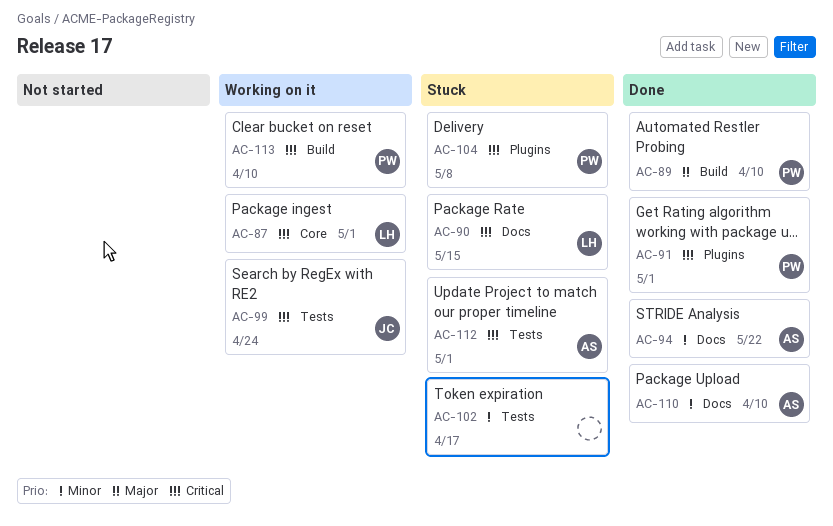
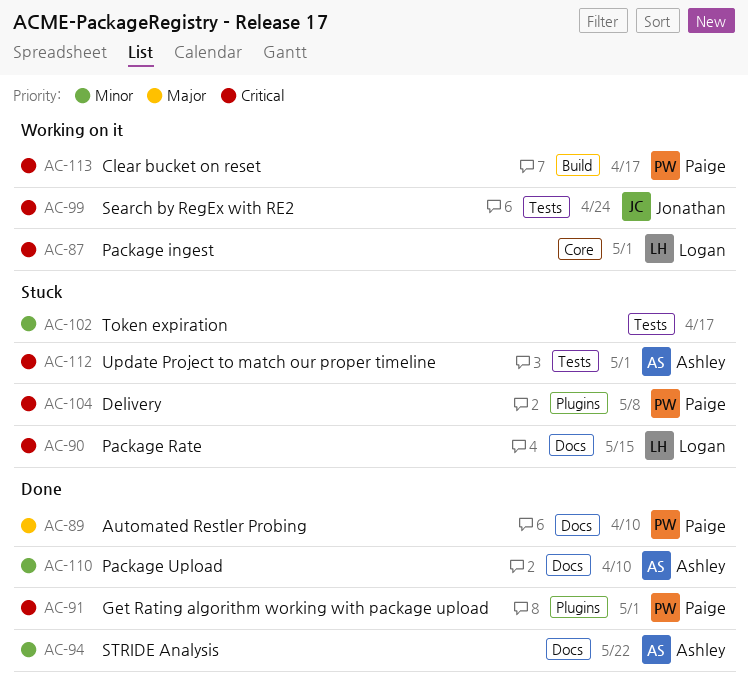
AC-89, label: Build -> Docs
AC-113, due: Apr 10 -> Apr 17

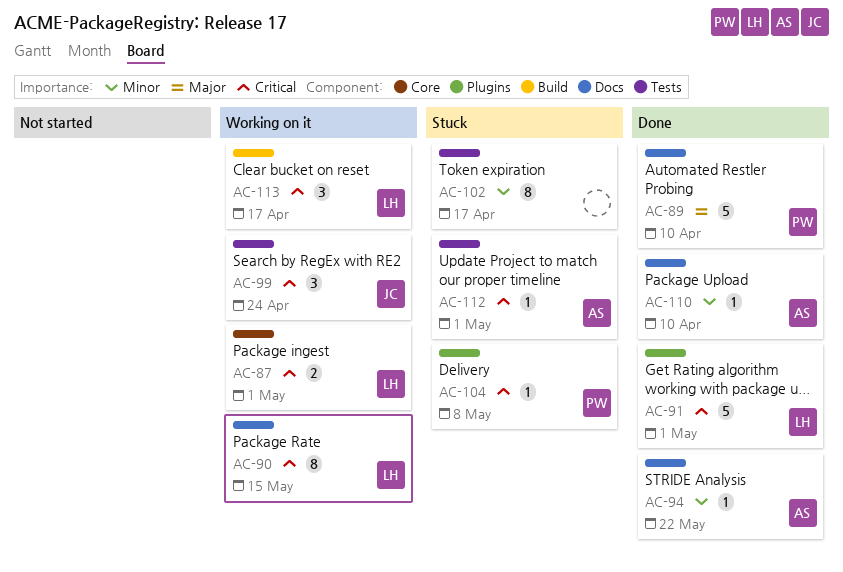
AC-90, status: Stuck -> Working on it
AC-91, owner: Paige -> Logan
AC-113, owner: Paige -> Logan

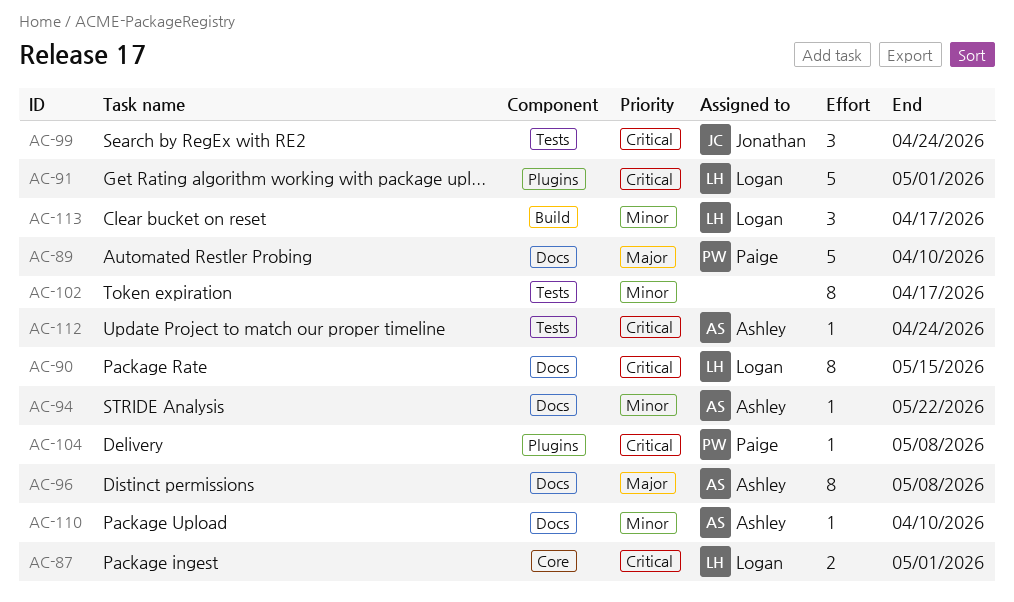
AC-96: none -> present
AC-112, due: May 1 -> Apr 24
AC-113, priority: Critical -> Minor

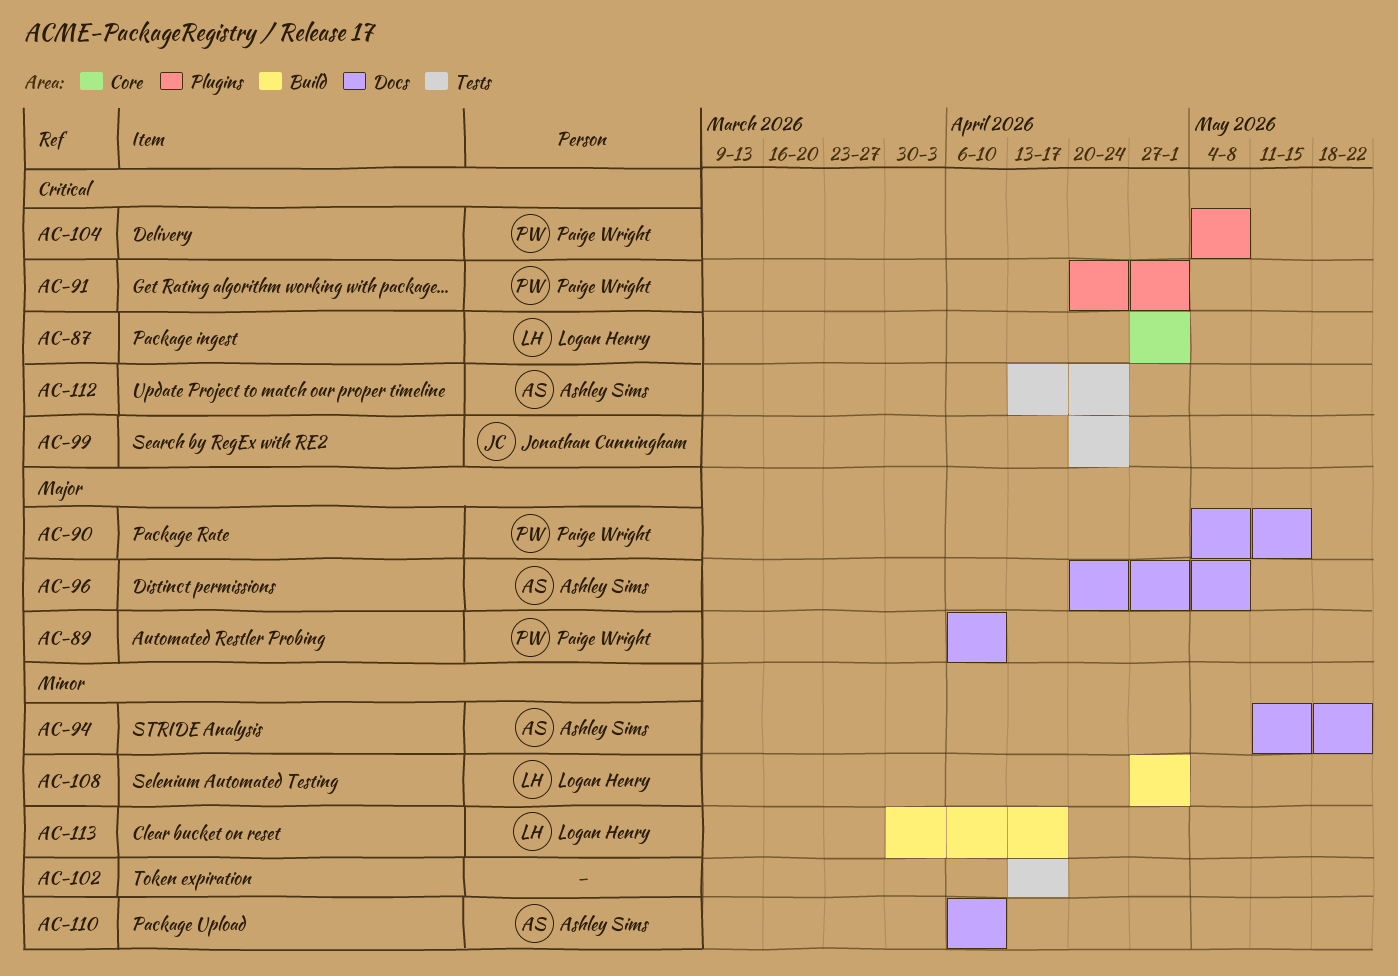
AC-90, owner: Logan Henry -> Paige Wright
AC-90, priority: Critical -> Major
AC-91, owner: Logan Henry -> Paige Wright
AC-108: none -> present

